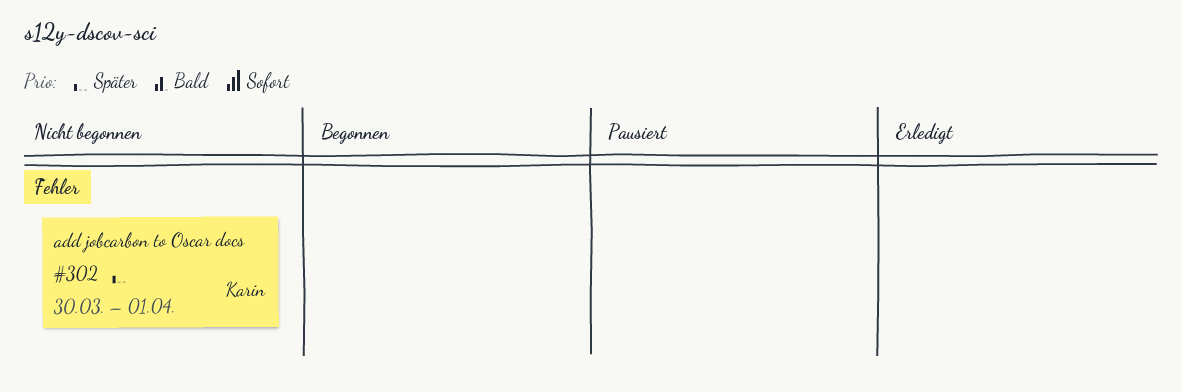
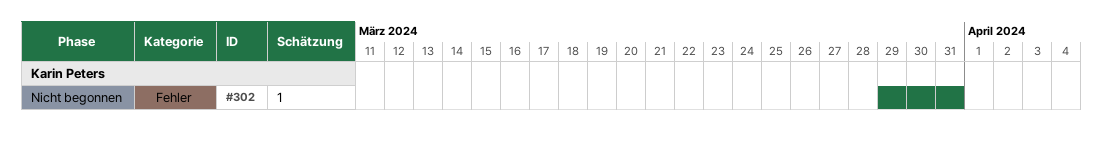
#302, start: Mar 30 -> Mar 29
#302, due: Apr 1 -> Mar 31

